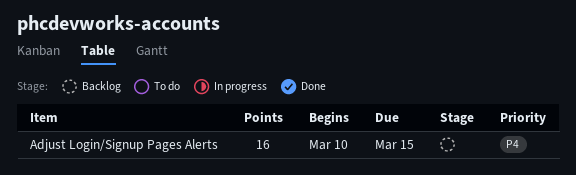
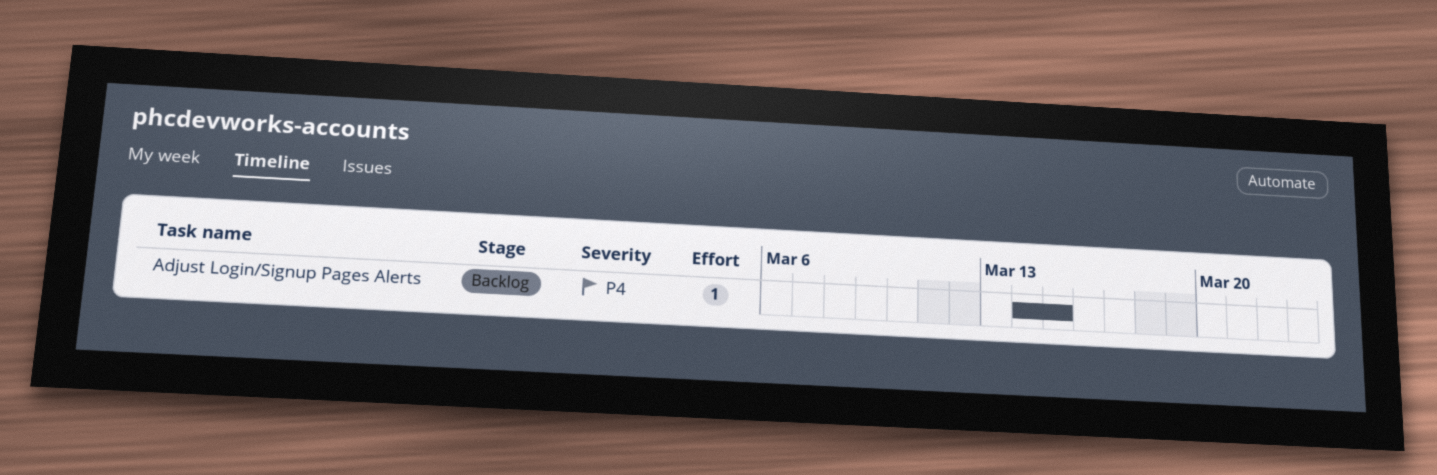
Adjust Login/Signup Pages Alerts, estimate: 16 -> 1
Adjust Login/Signup Pages Alerts, start: Mar 10 -> Mar 14

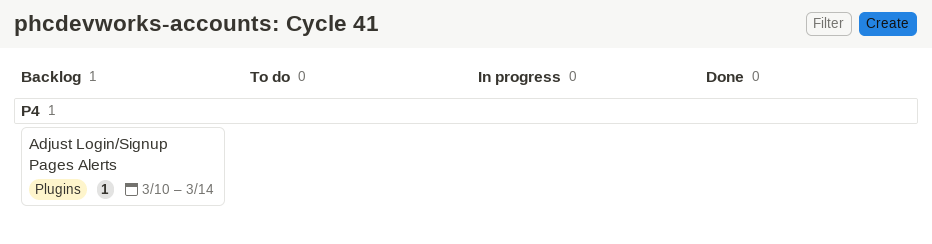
Adjust Login/Signup Pages Alerts, start: Mar 14 -> Mar 10
Adjust Login/Signup Pages Alerts, due: Mar 15 -> Mar 14

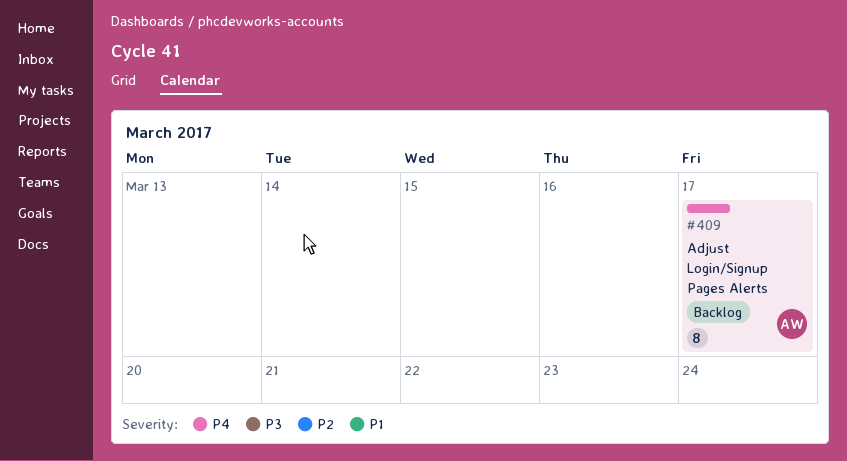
Adjust Login/Signup Pages Alerts, estimate: 1 -> 8
Adjust Login/Signup Pages Alerts, due: Mar 14 -> Mar 17

